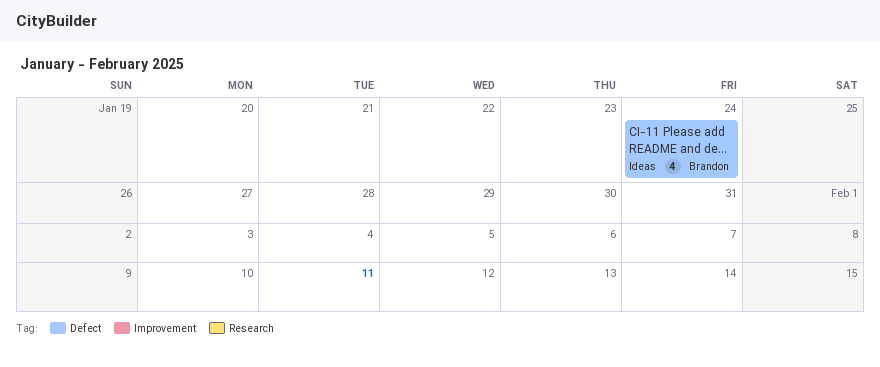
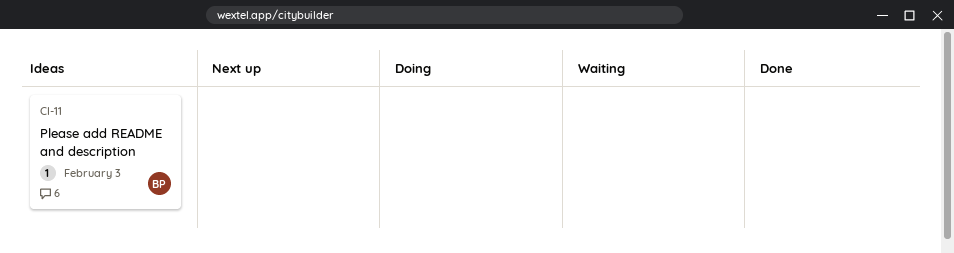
CI-11, estimate: 4 -> 1
CI-11, due: Jan 24 -> Feb 3

